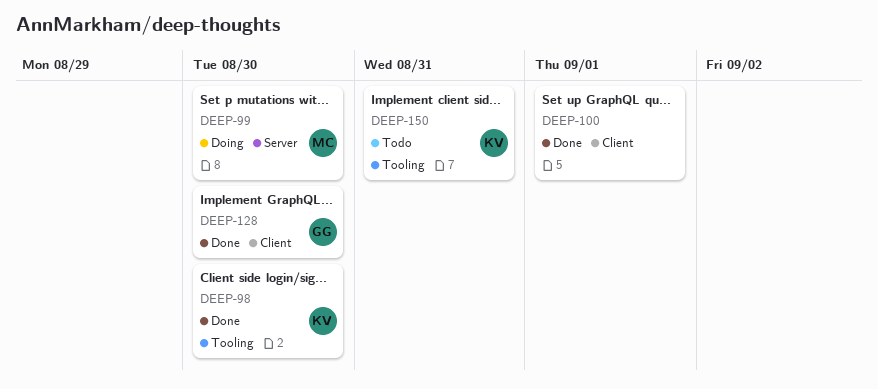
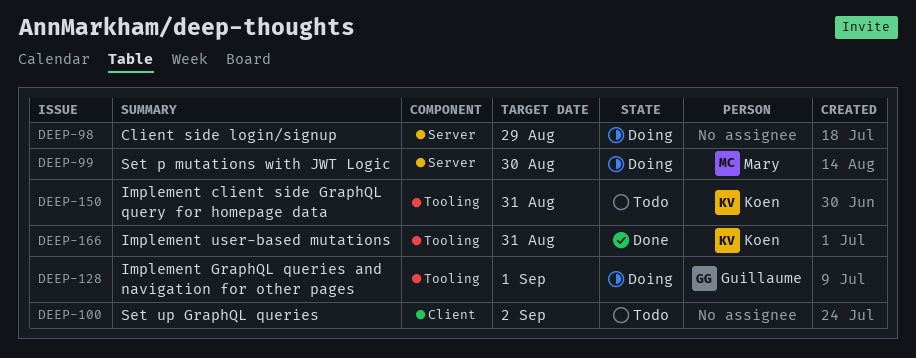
DEEP-98, status: Done -> Doing
DEEP-98, owner: Koen -> none
DEEP-98, label: Tooling -> Server
DEEP-98, due: Aug 30 -> Aug 29
DEEP-100, status: Done -> Todo
DEEP-100, due: Sep 1 -> Sep 2
DEEP-128, status: Done -> Doing
DEEP-128, label: Client -> Tooling
DEEP-128, due: Aug 30 -> Sep 1
DEEP-166: none -> present

